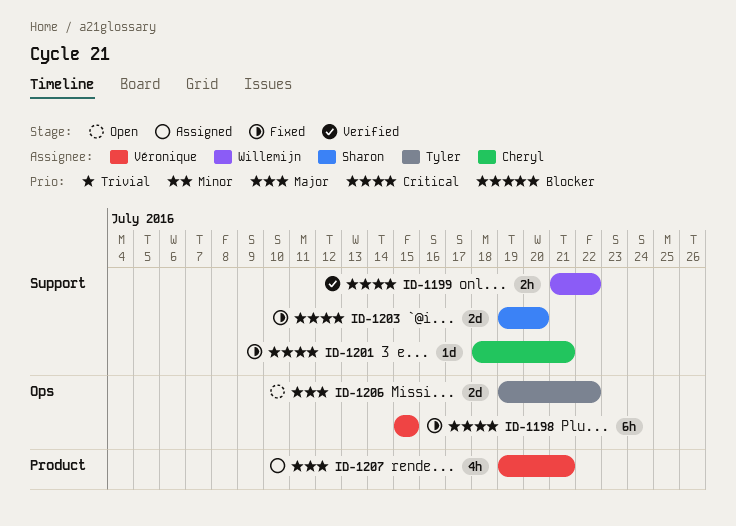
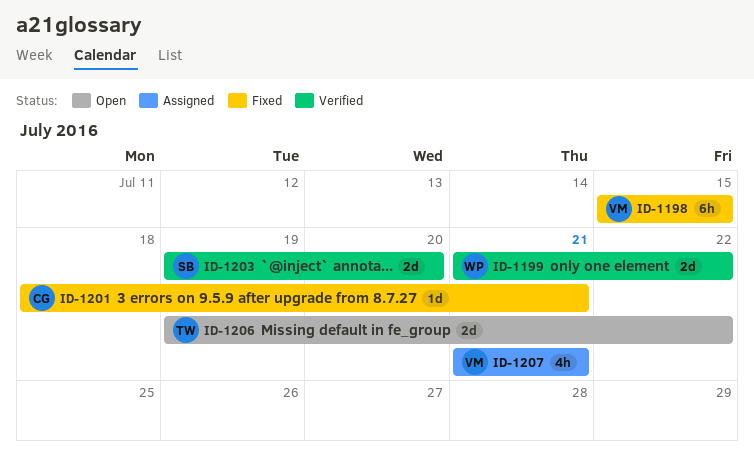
ID-1199, estimate: 2h -> 2d
ID-1203, status: Fixed -> Verified
ID-1207, start: Jul 19 -> Jul 21

